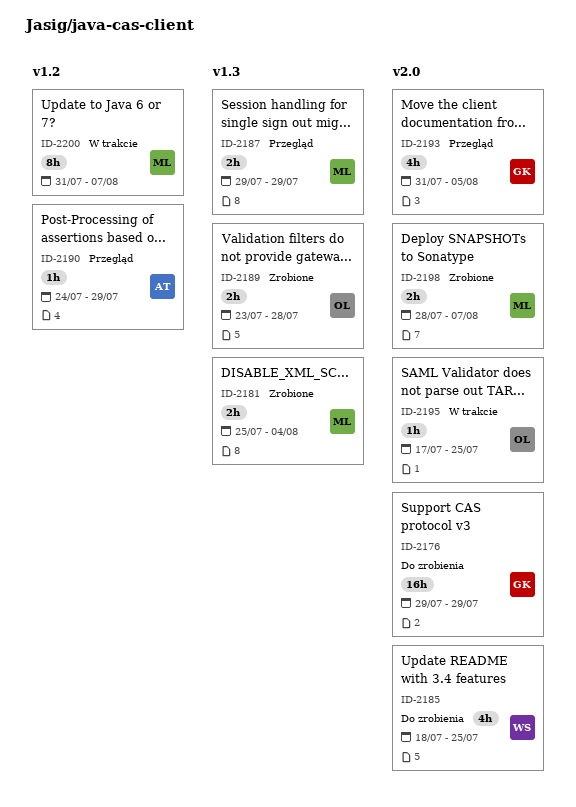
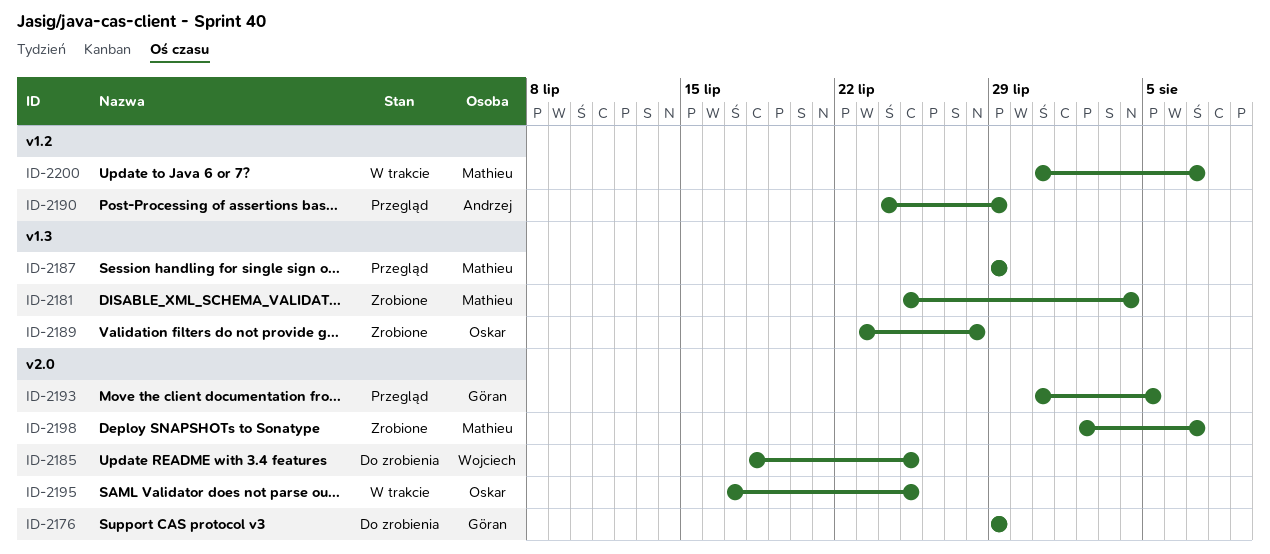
ID-2198, start: Jul 28 -> Aug 2

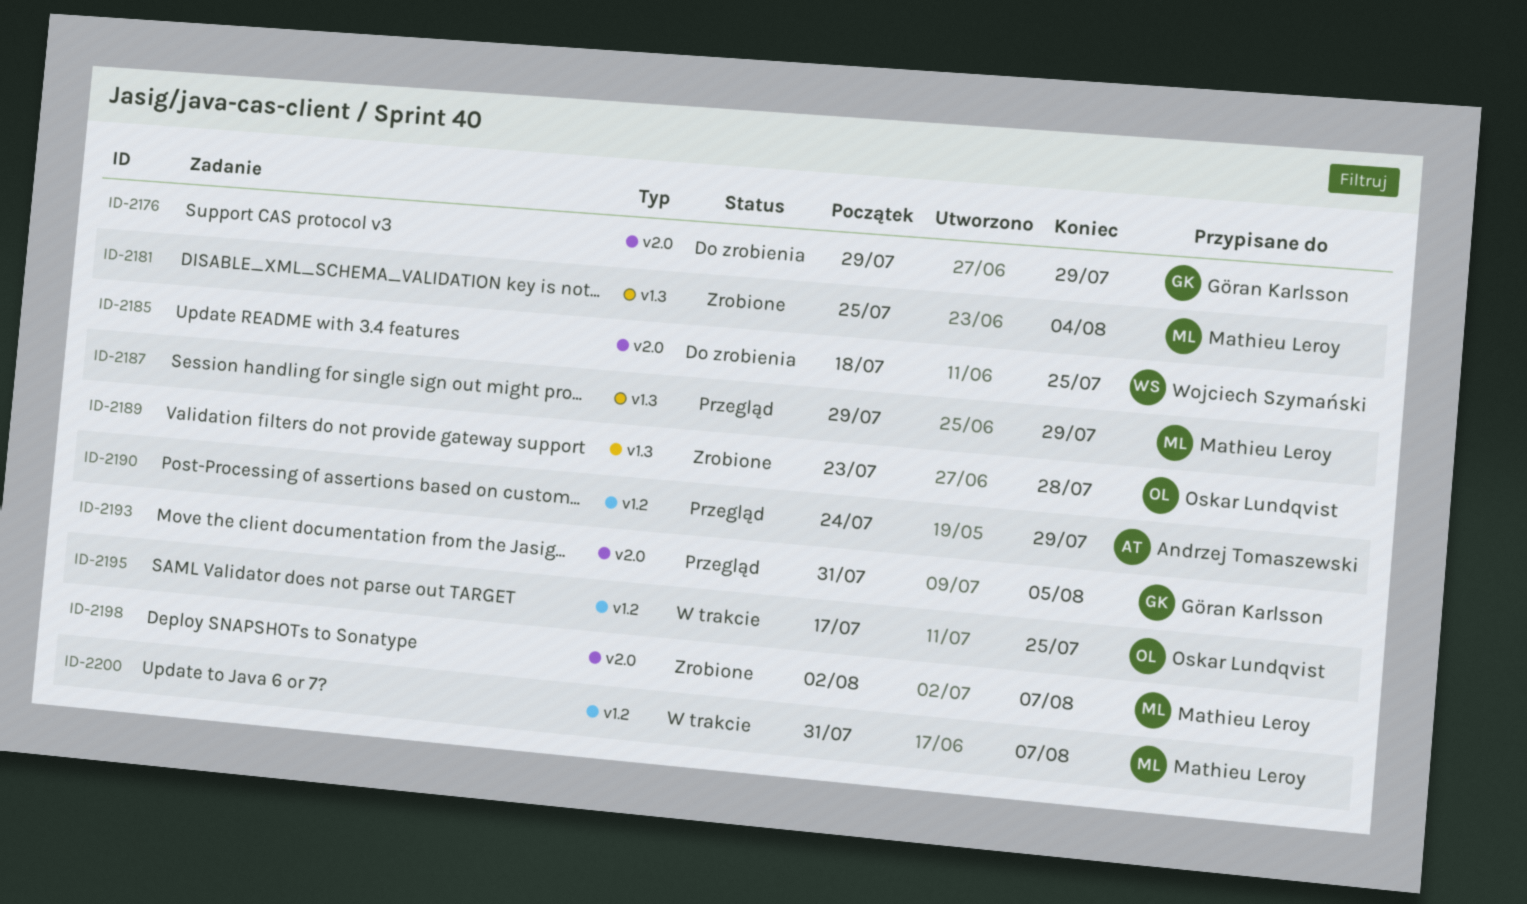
ID-2195, label: v2.0 -> v1.2

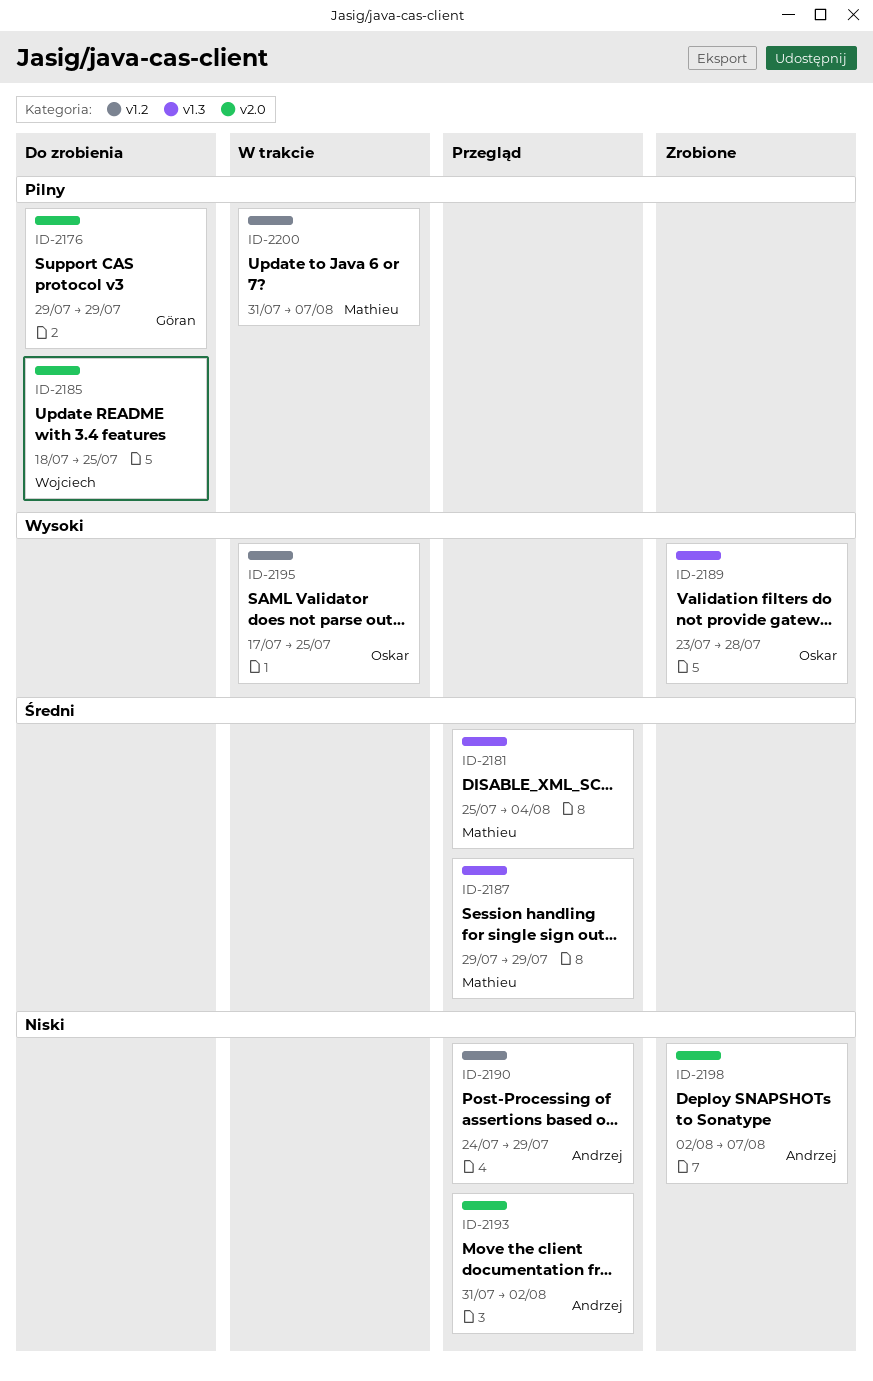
ID-2181, status: Zrobione -> Przegląd
ID-2193, owner: Göran Karlsson -> Andrzej Tomaszewski
ID-2193, due: Aug 5 -> Aug 2
ID-2198, owner: Mathieu Leroy -> Andrzej Tomaszewski

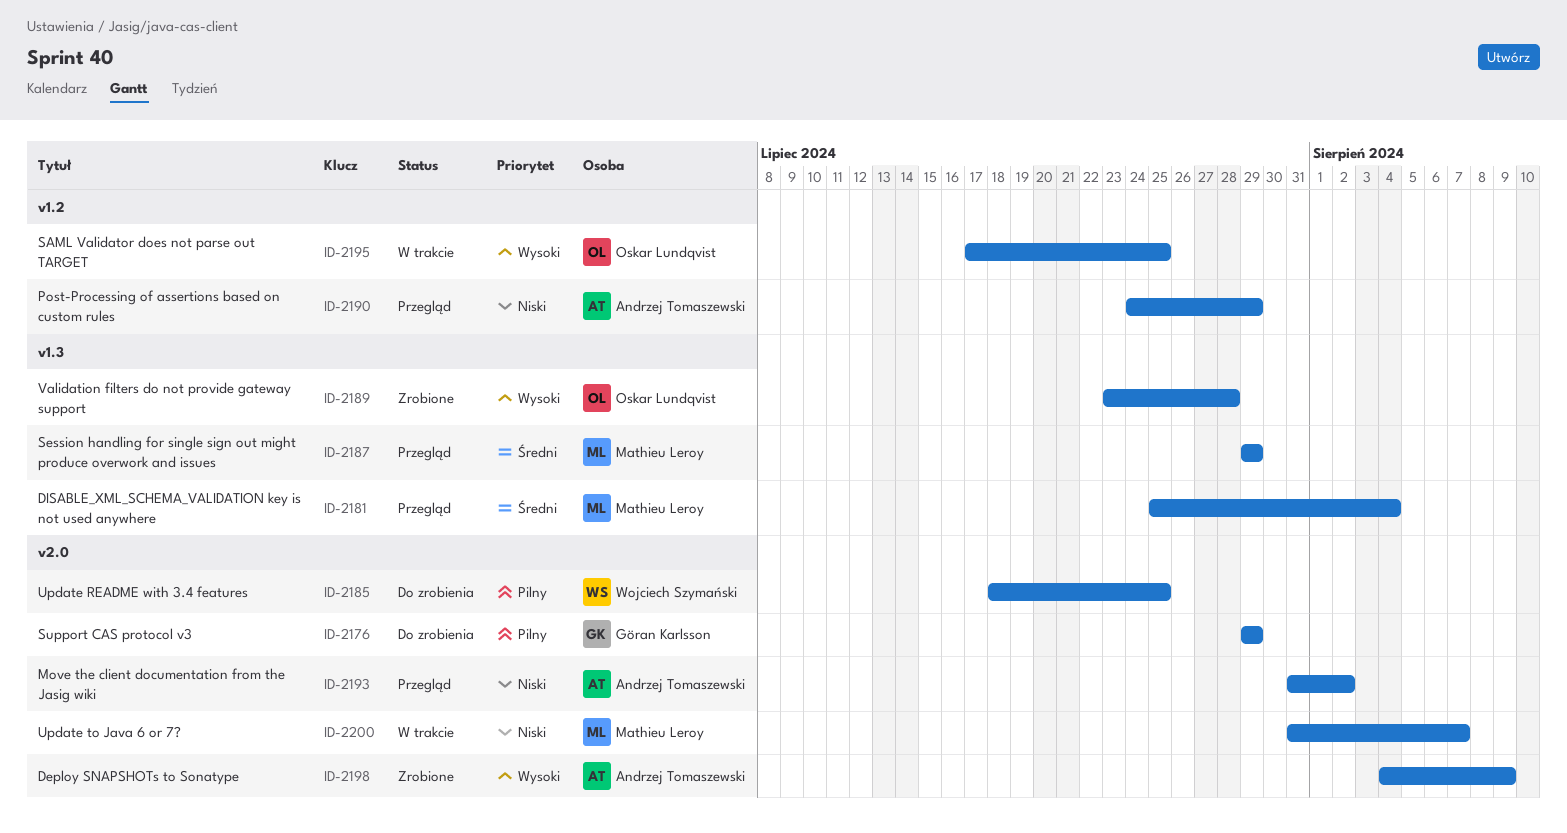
ID-2198, priority: Niski -> Wysoki
ID-2198, start: Aug 2 -> Aug 4
ID-2198, due: Aug 7 -> Aug 9
ID-2200, priority: Pilny -> Niski
ID-2200, label: v1.2 -> v2.0

